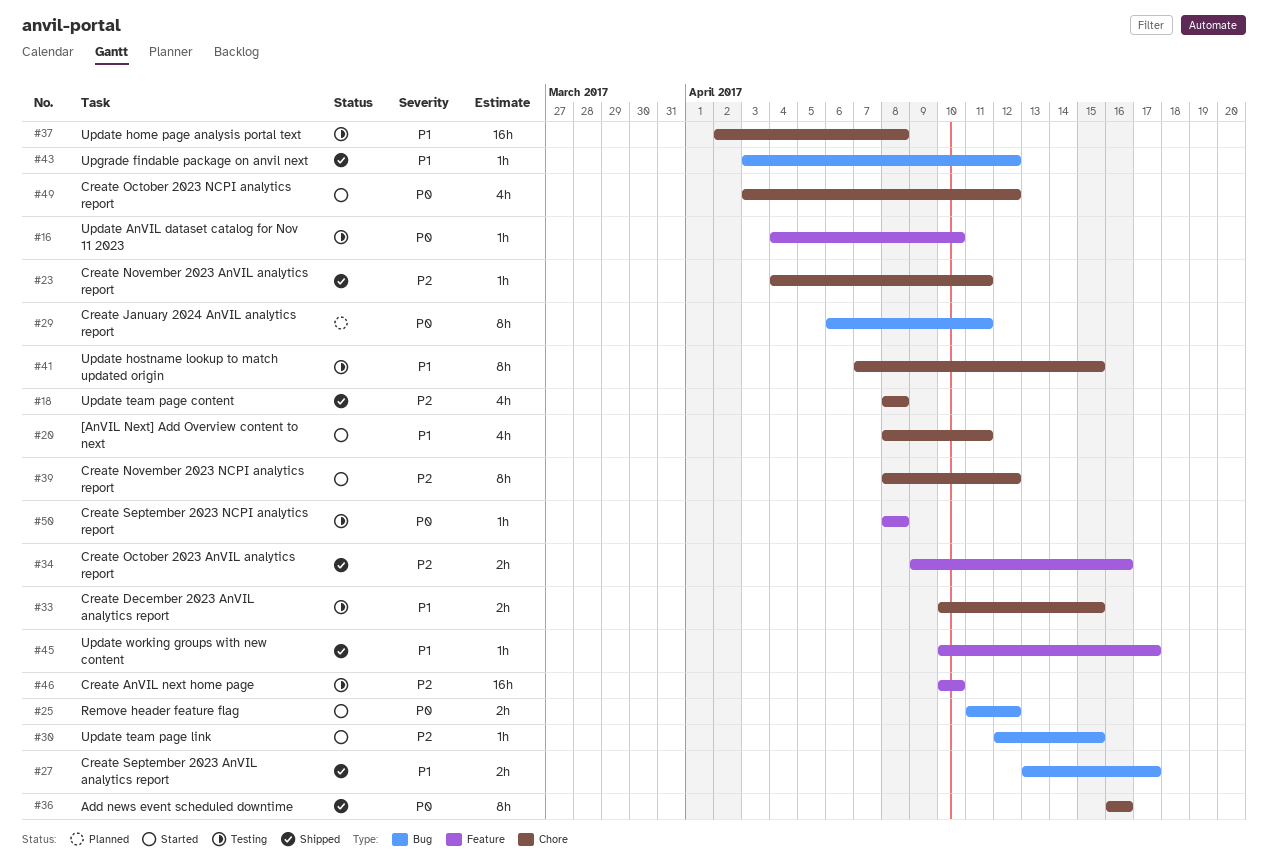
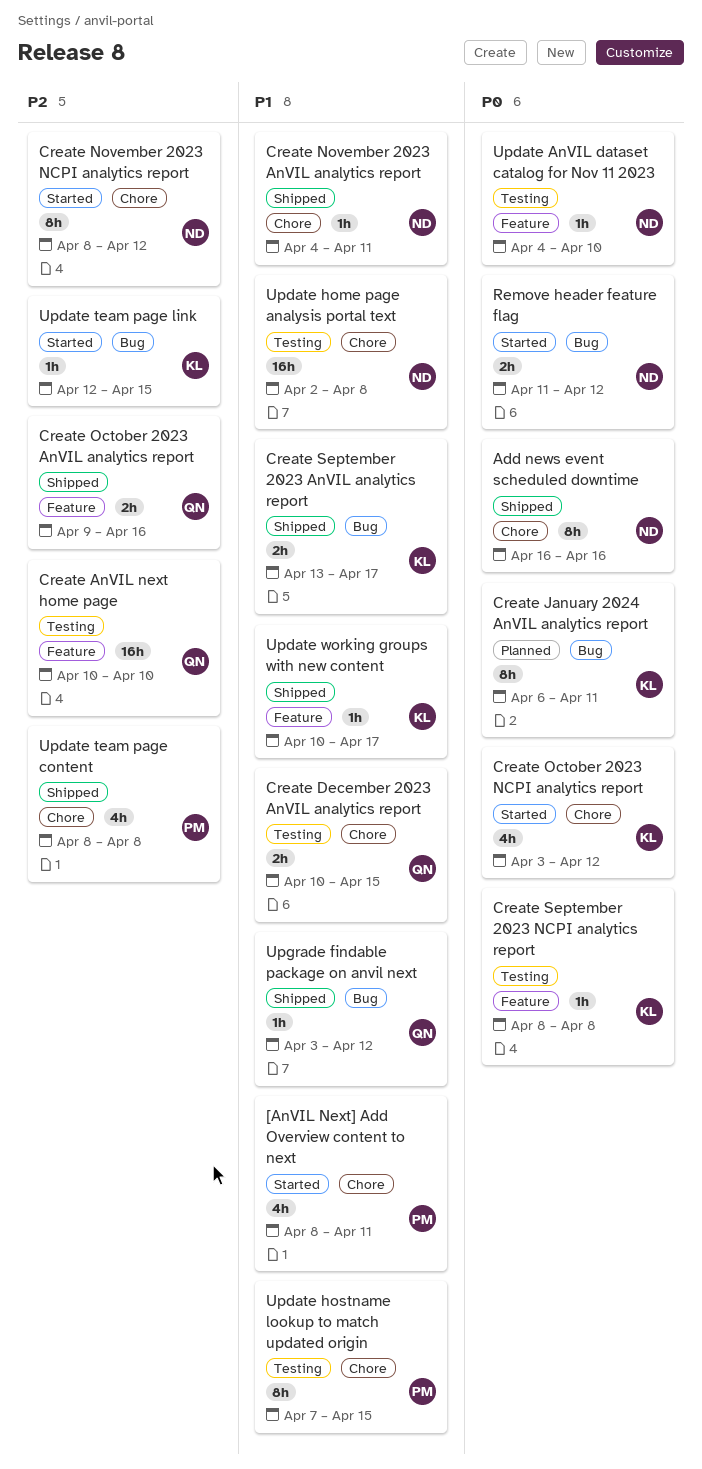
Create November 2023 AnVIL analytics report, priority: P2 -> P1

